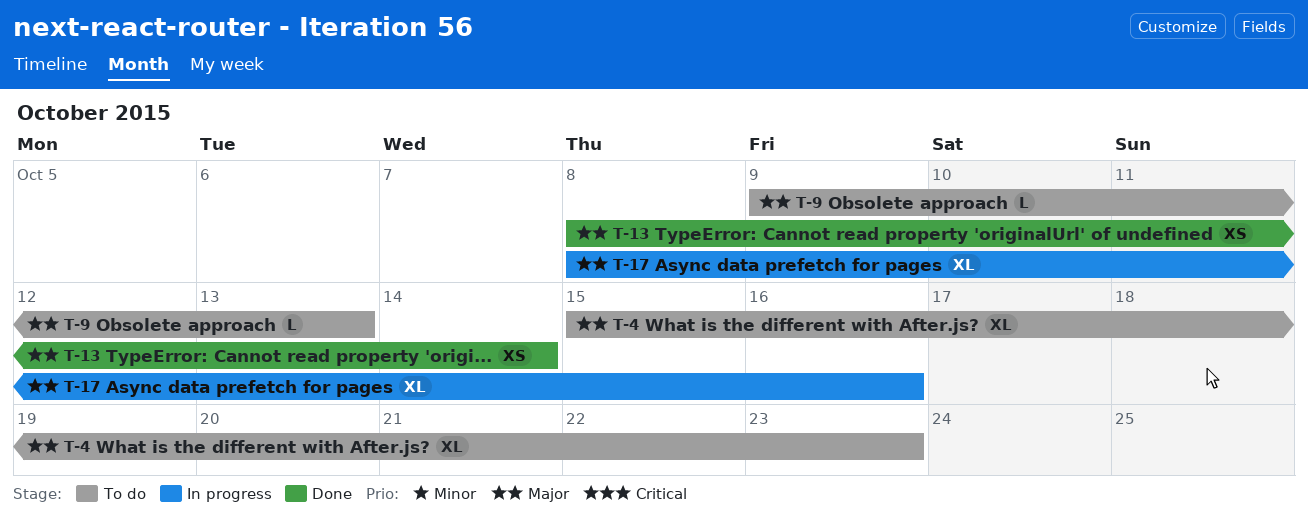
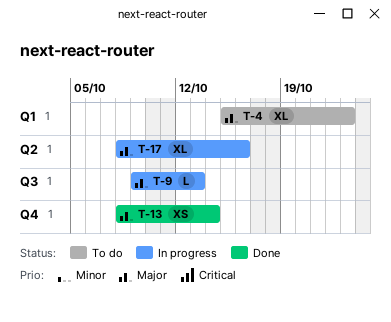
T-9, status: To do -> In progress

